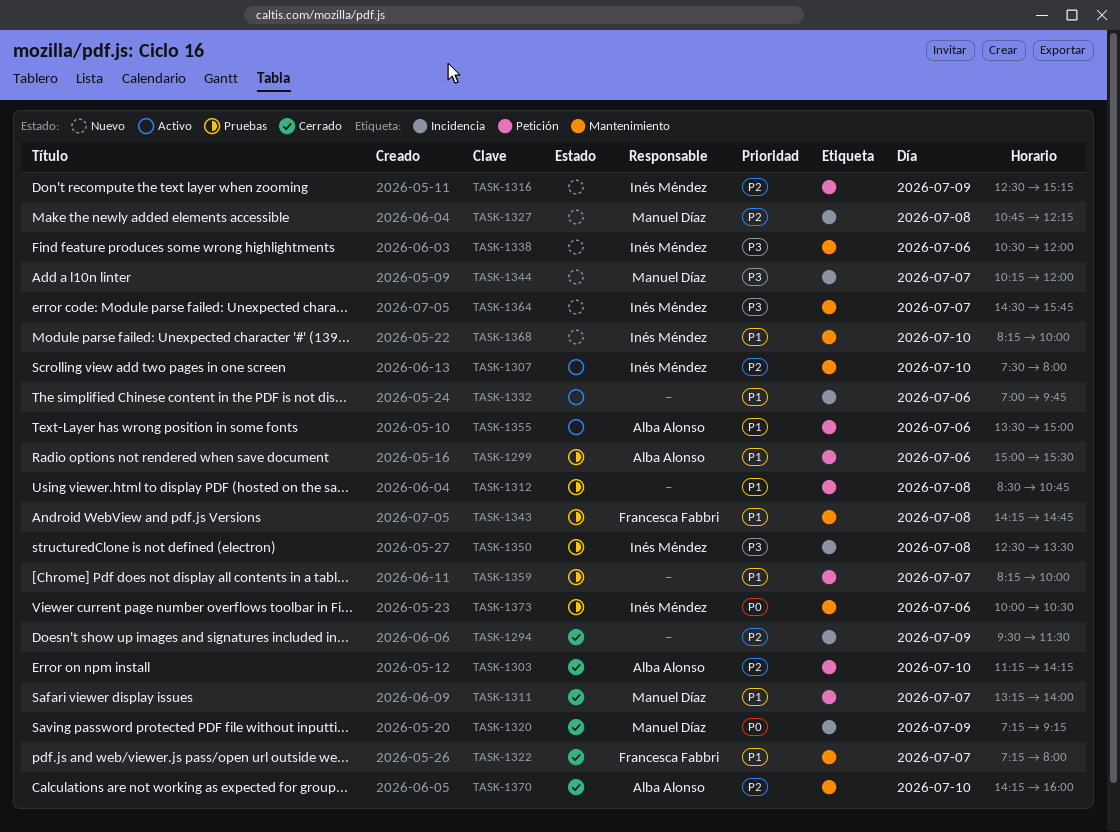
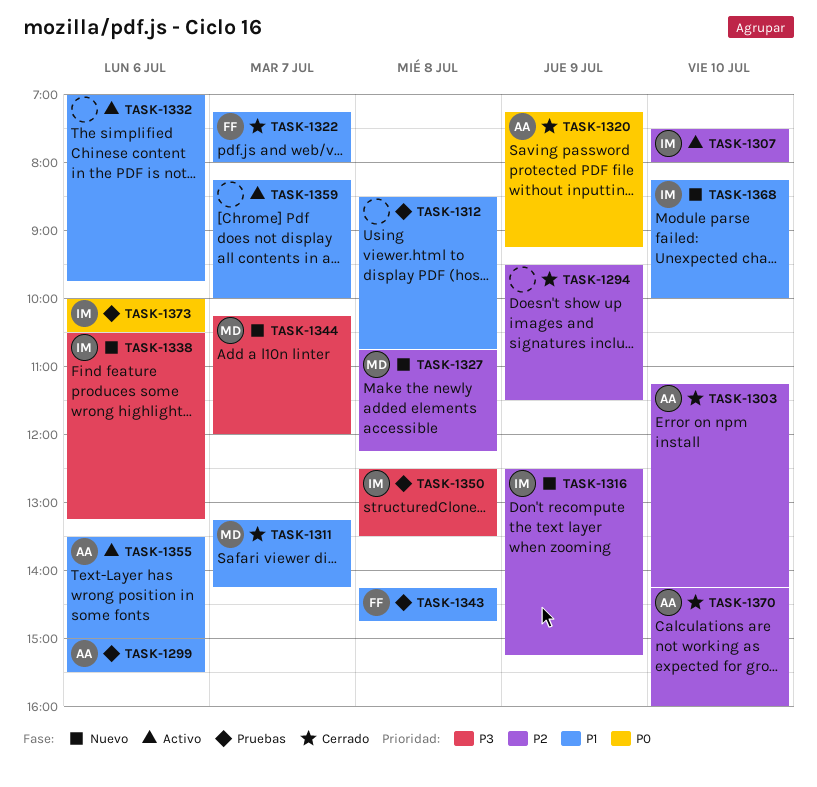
TASK-1311, ends: 14:00 -> 14:15
TASK-1320, owner: Manuel Díaz -> Alba Alonso
TASK-1338, ends: 12:00 -> 13:15
TASK-1359, status: Pruebas -> Activo
TASK-1364: present -> none

